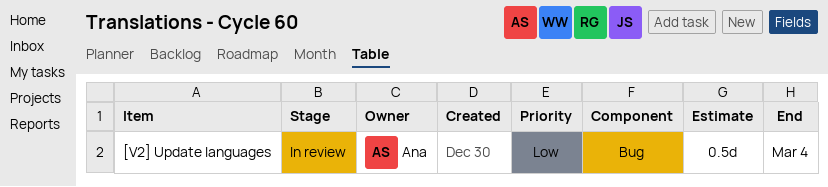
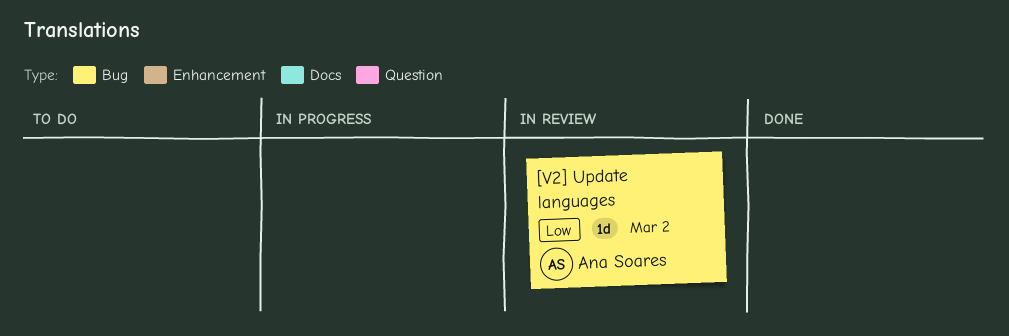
[V2] Update languages, estimate: 0.5d -> 1d
[V2] Update languages, due: Mar 4 -> Mar 2

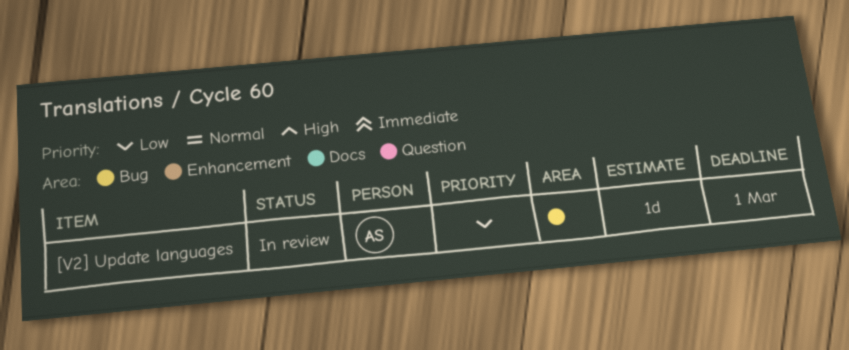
[V2] Update languages, due: Mar 2 -> Mar 1

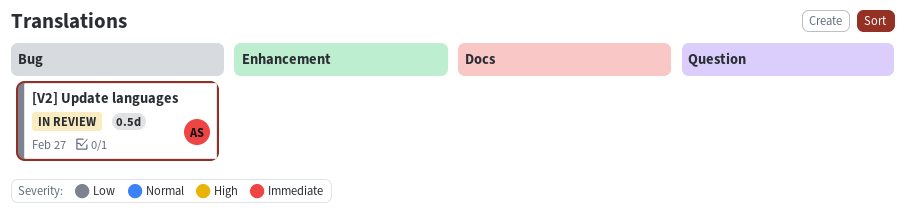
[V2] Update languages, estimate: 1d -> 0.5d
[V2] Update languages, due: Mar 1 -> Feb 27

